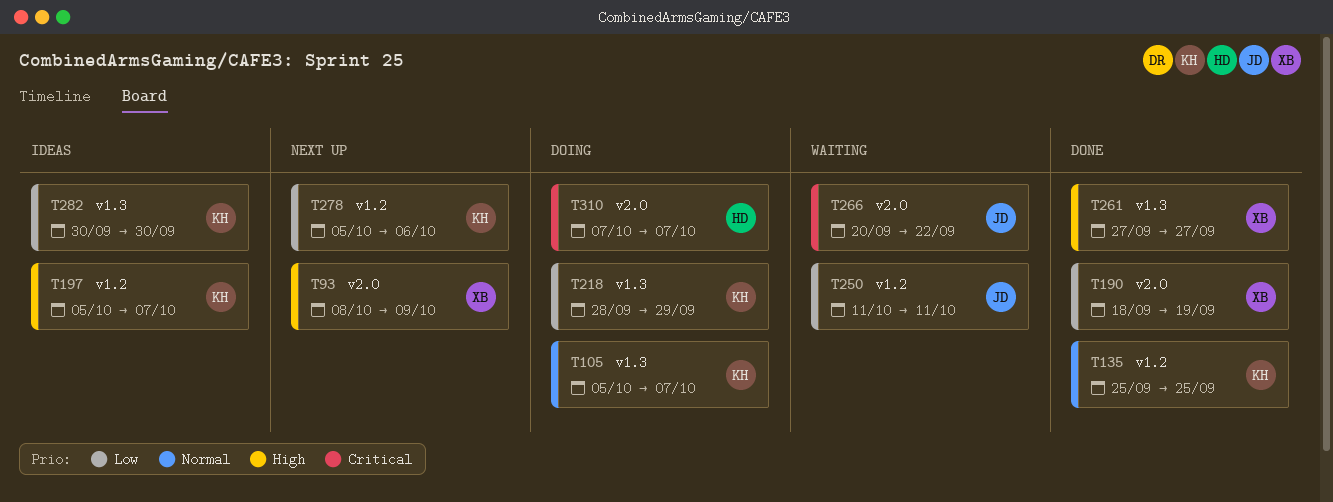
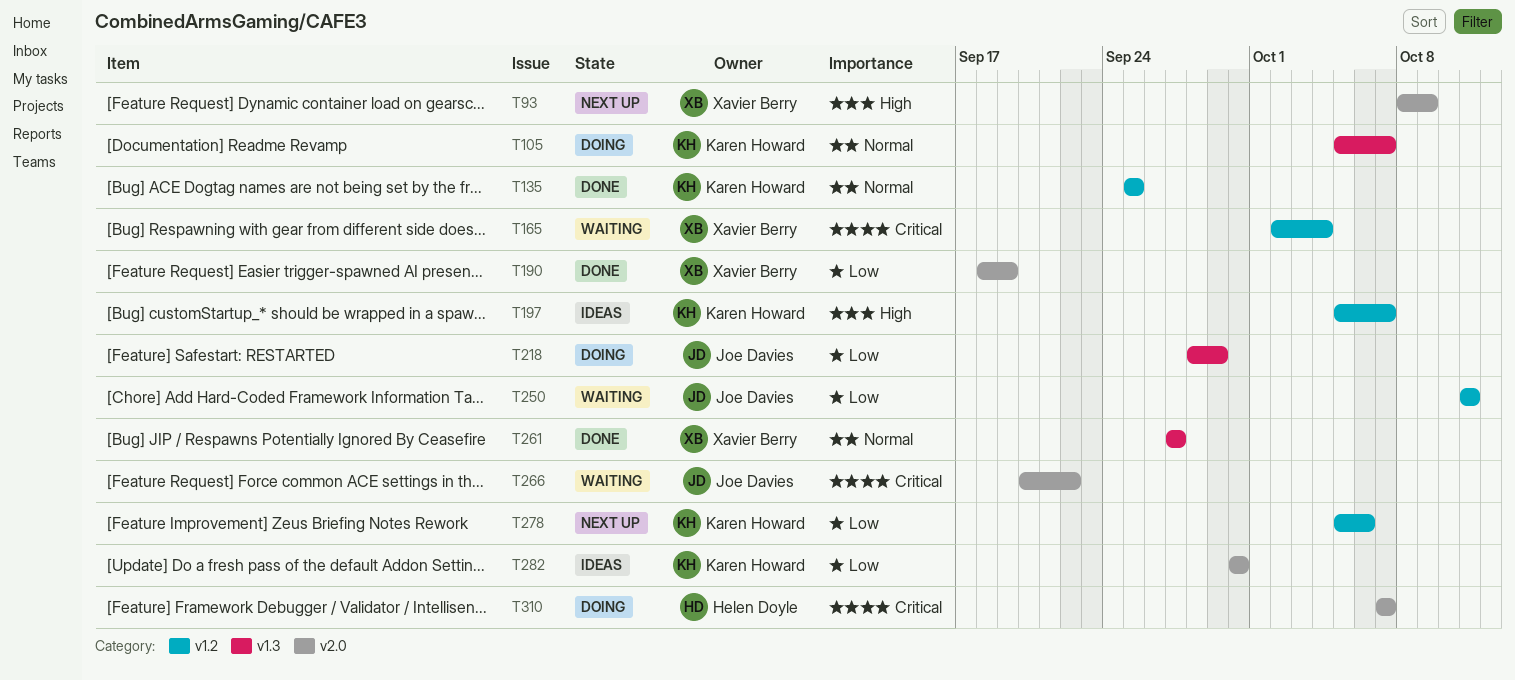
T165: none -> present
T218, owner: Karen Howard -> Joe Davies
T261, priority: High -> Normal
T282, label: v1.3 -> v2.0

